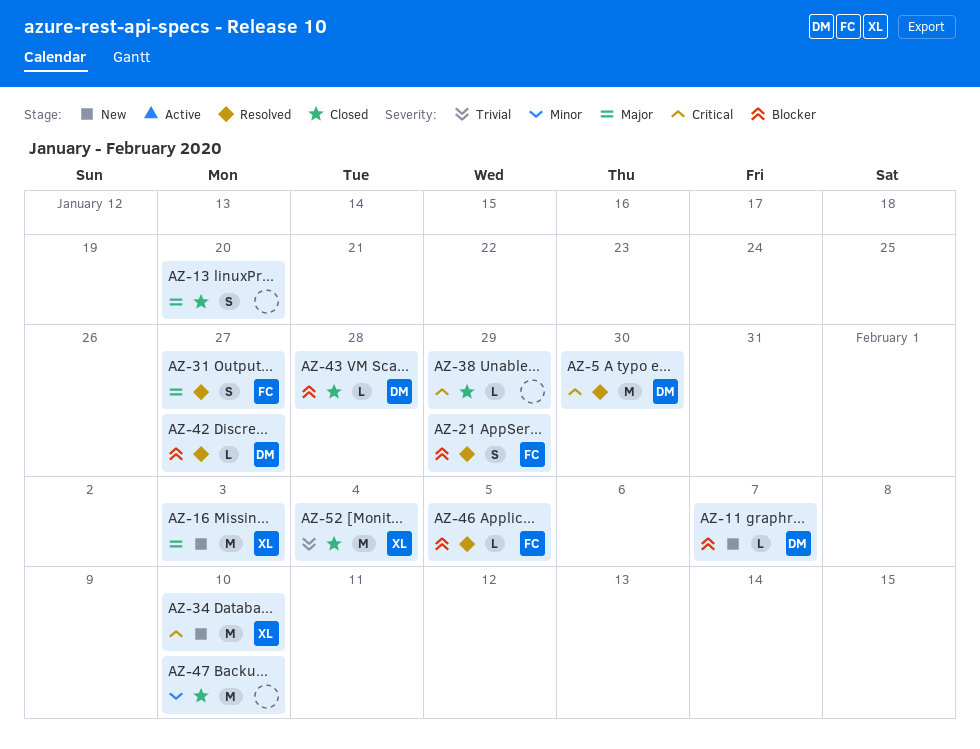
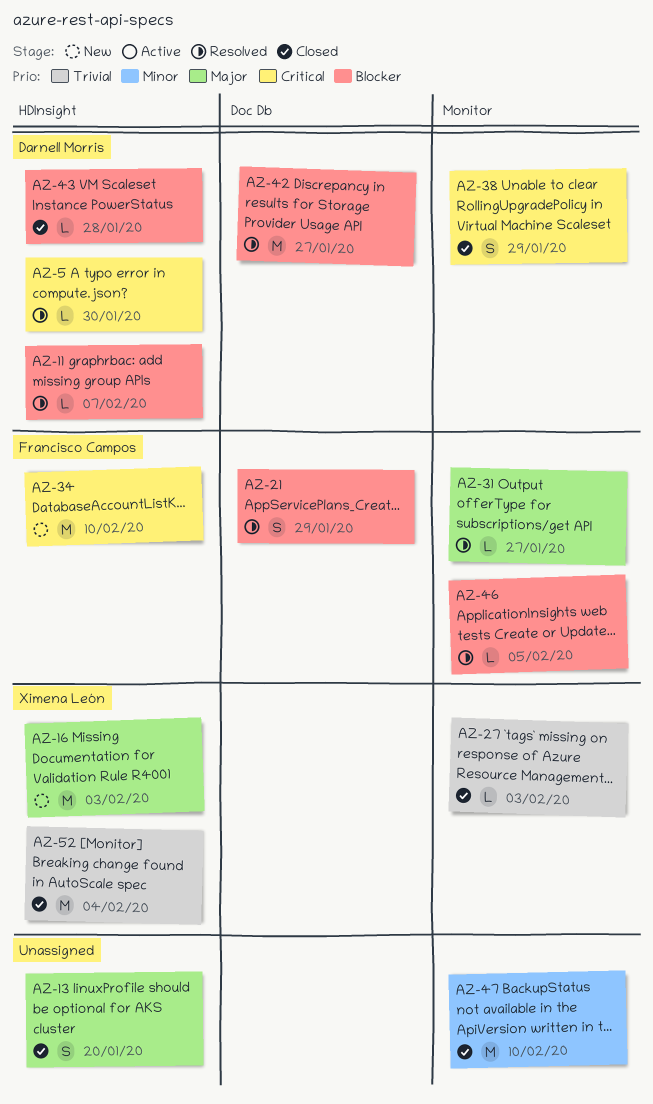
AZ-5, estimate: M -> L
AZ-11, status: New -> Resolved
AZ-27: none -> present
AZ-31, estimate: S -> L
AZ-34, owner: Ximena León -> Francisco Campos
AZ-38, owner: none -> Darnell Morris
AZ-38, estimate: L -> S
AZ-42, estimate: L -> M

